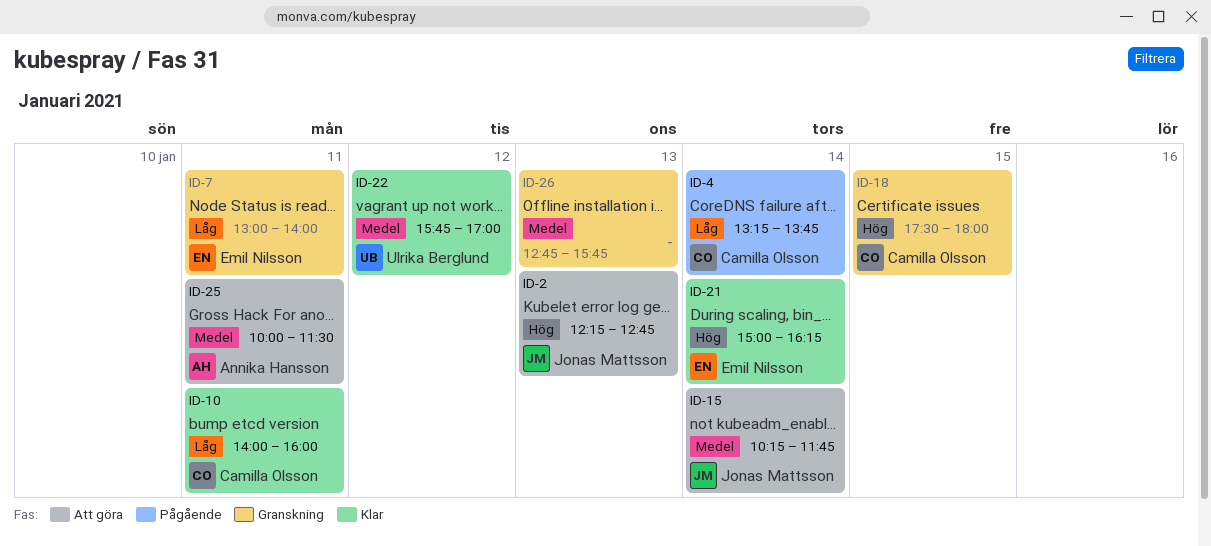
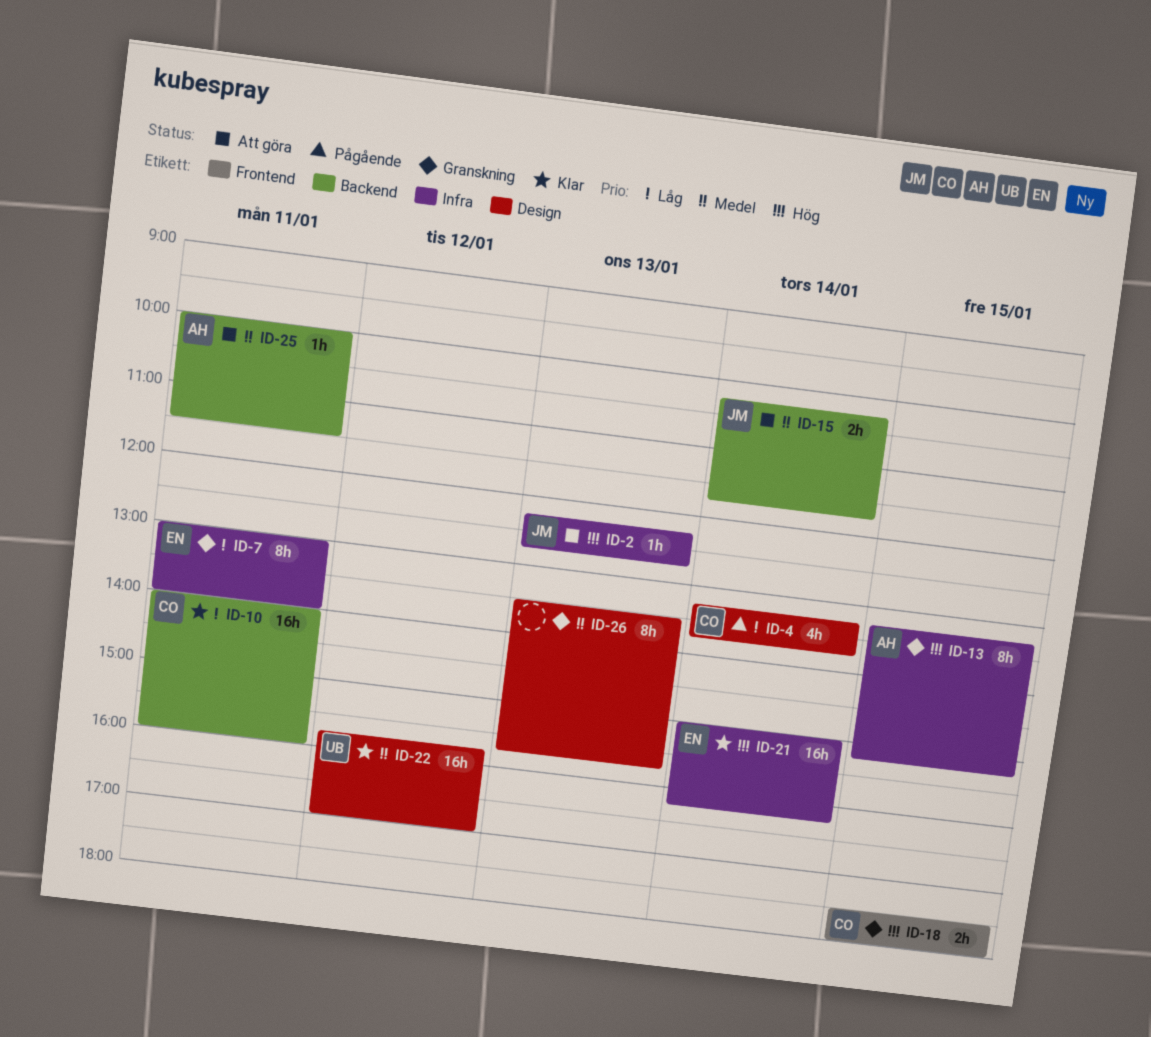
ID-13: none -> present
ID-26, begins: 12:45 -> 13:30

